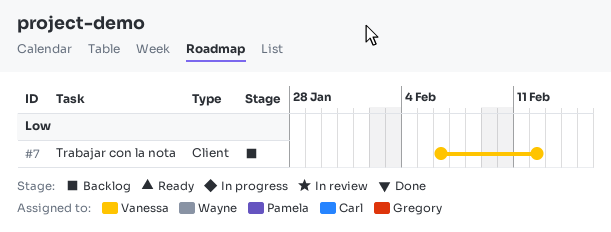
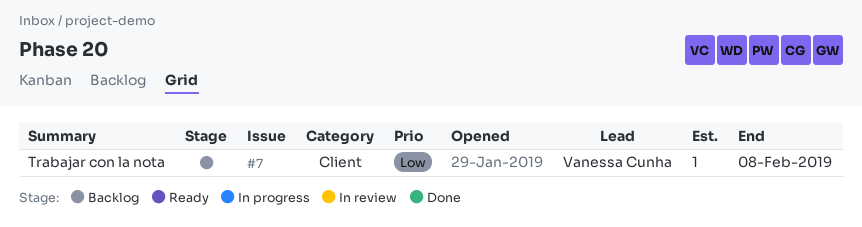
#7, due: Feb 12 -> Feb 8

